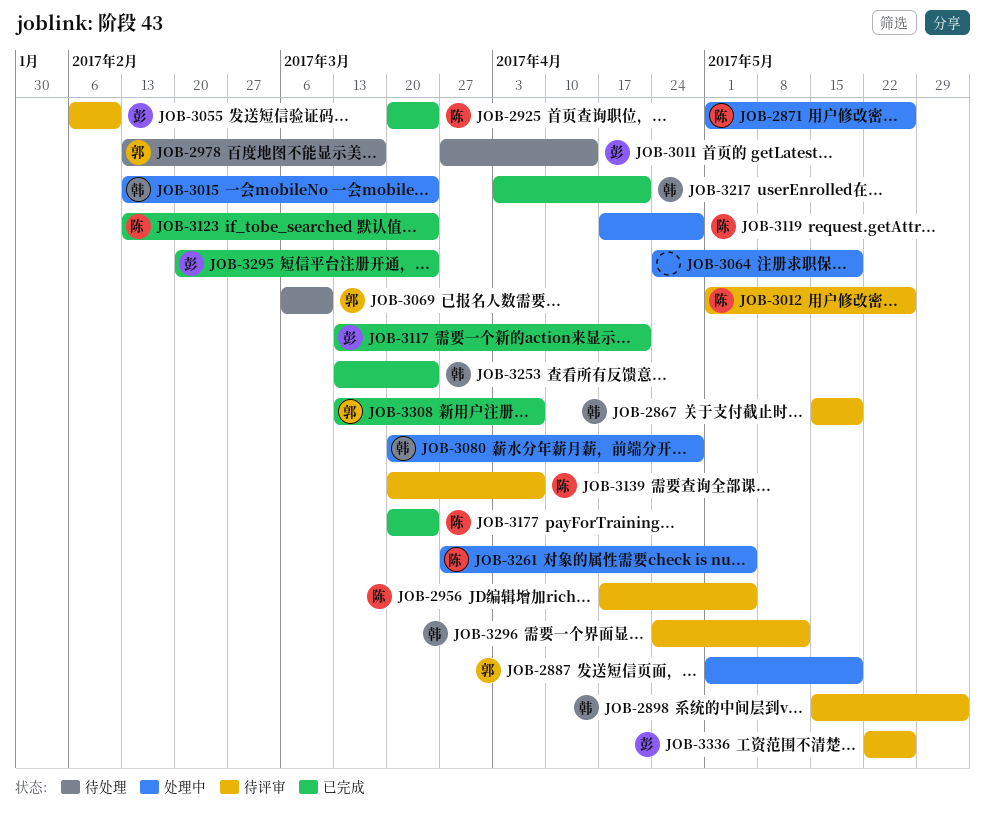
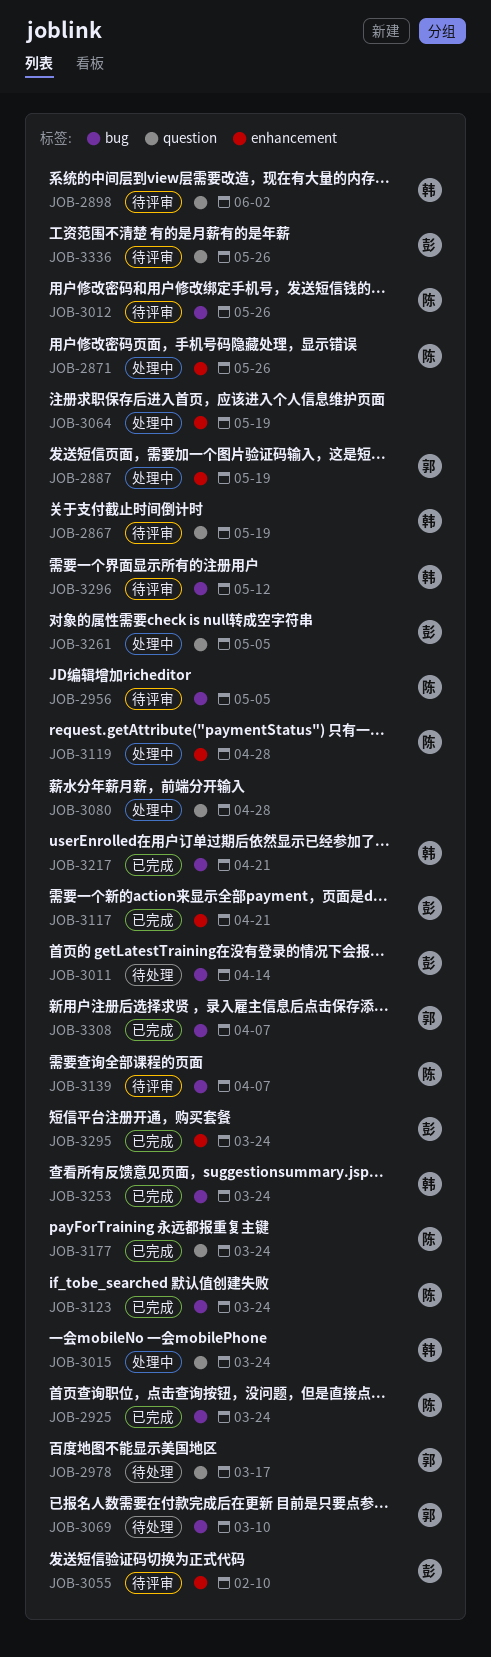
JOB-3080, owner: 韩 -> none
JOB-3261, owner: 陈 -> 彭

